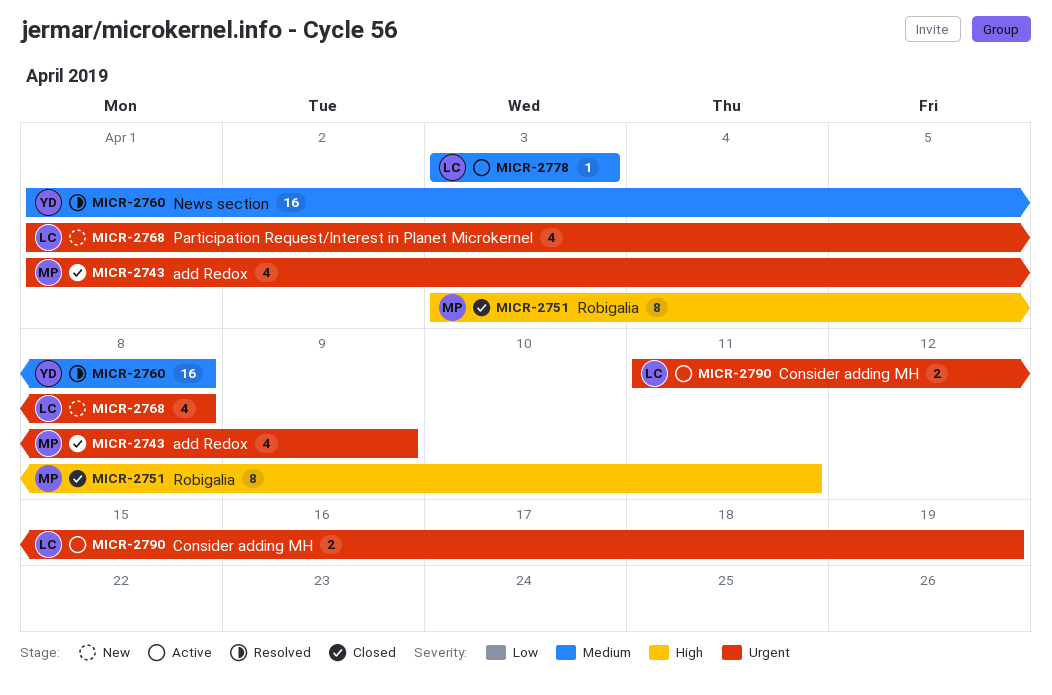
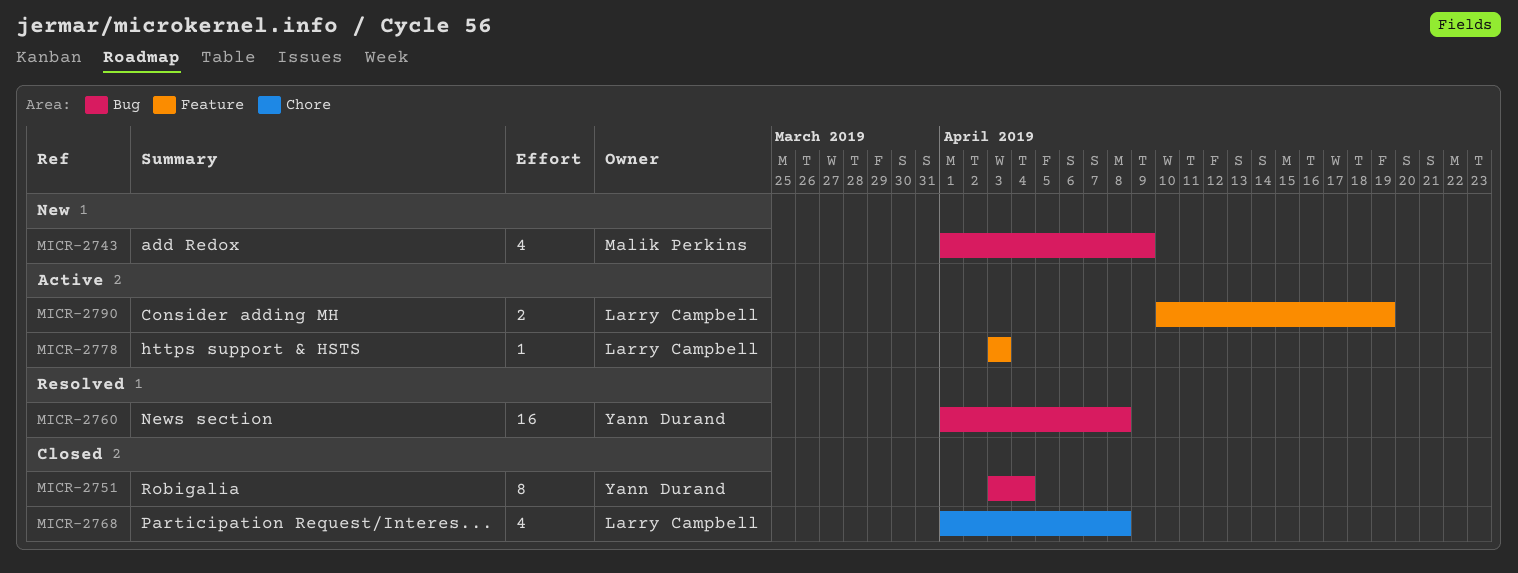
MICR-2743, status: Closed -> New
MICR-2751, owner: Malik Perkins -> Yann Durand
MICR-2751, due: Apr 11 -> Apr 4
MICR-2768, status: New -> Closed
MICR-2790, start: Apr 11 -> Apr 10

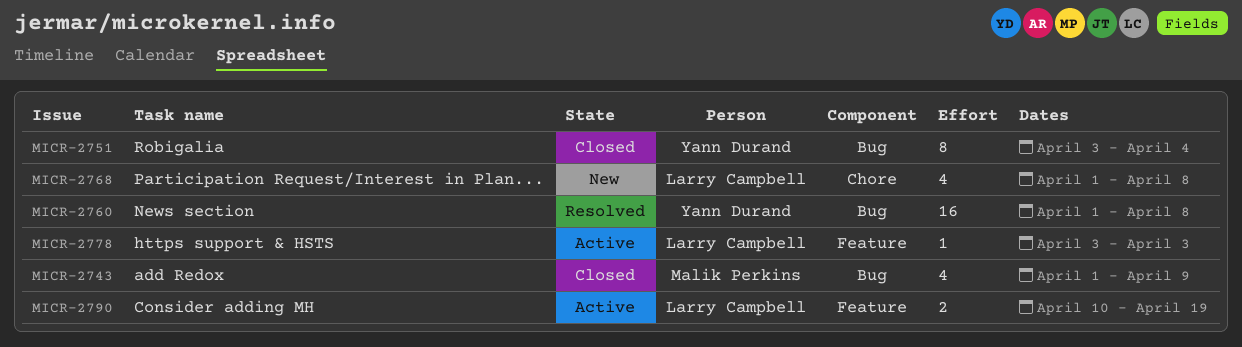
MICR-2743, status: New -> Closed
MICR-2768, status: Closed -> New

